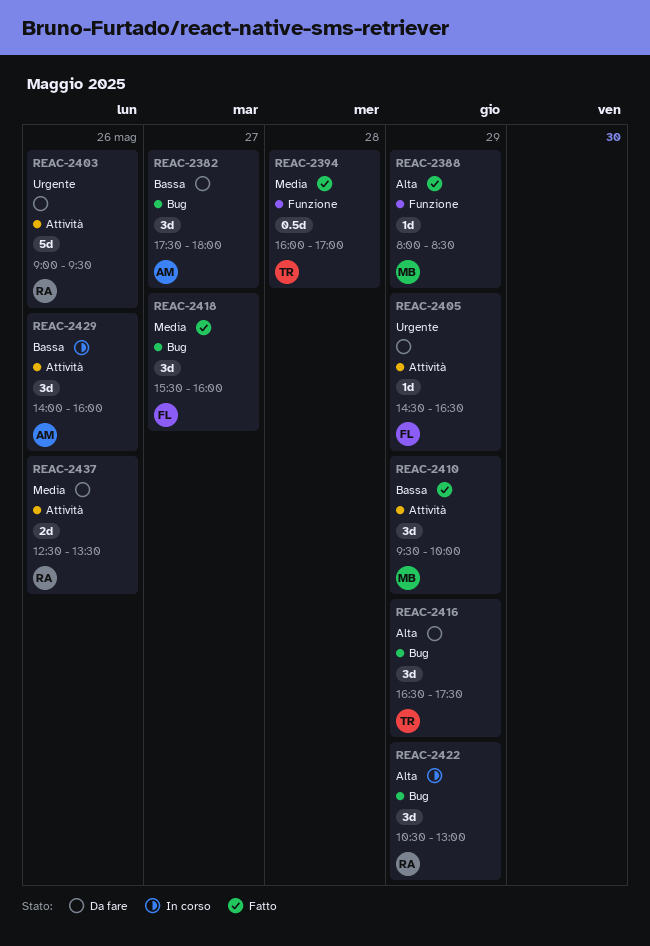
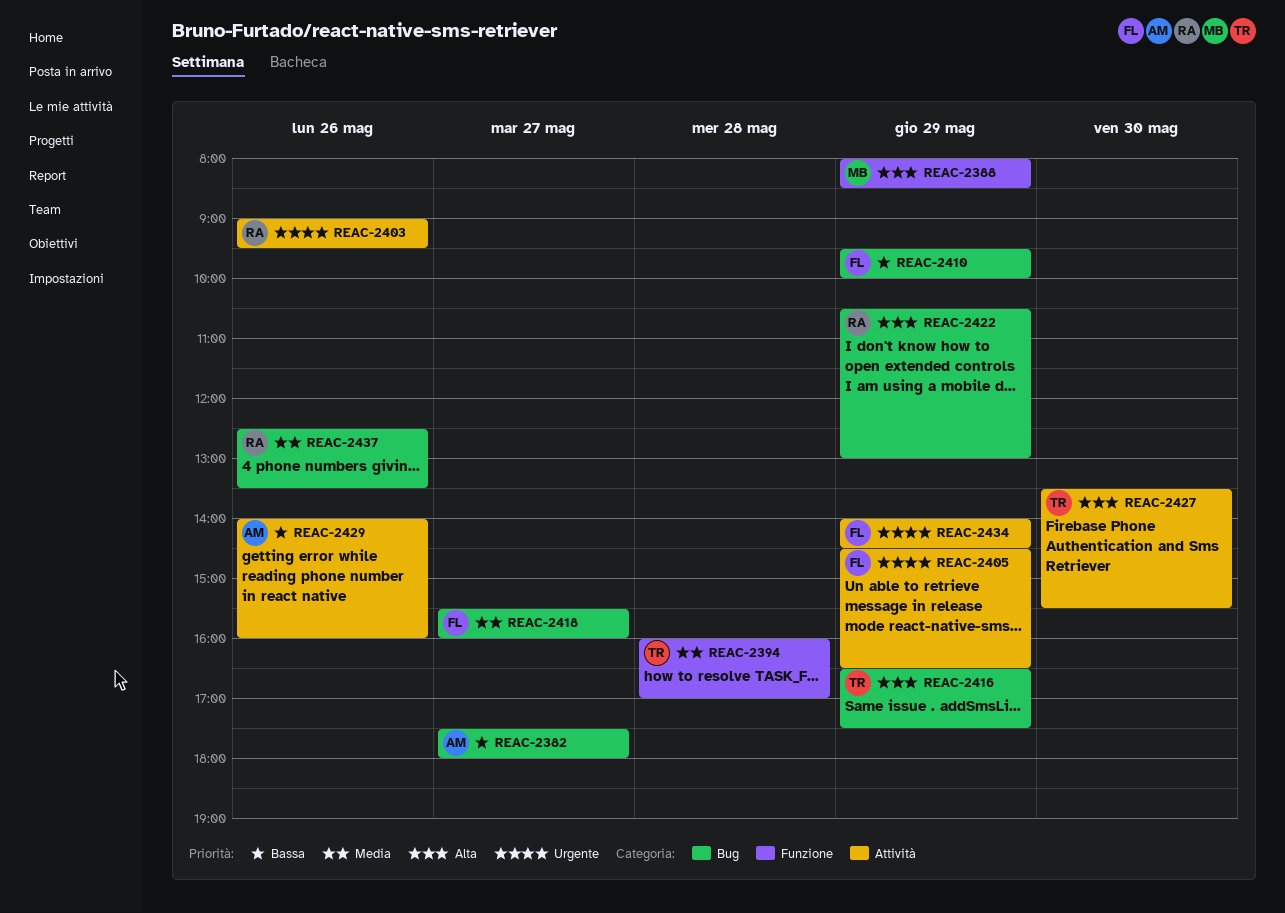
REAC-2410, owner: MB -> FL
REAC-2410, label: Attività -> Bug
REAC-2427: none -> present
REAC-2434: none -> present
REAC-2437, label: Attività -> Bug

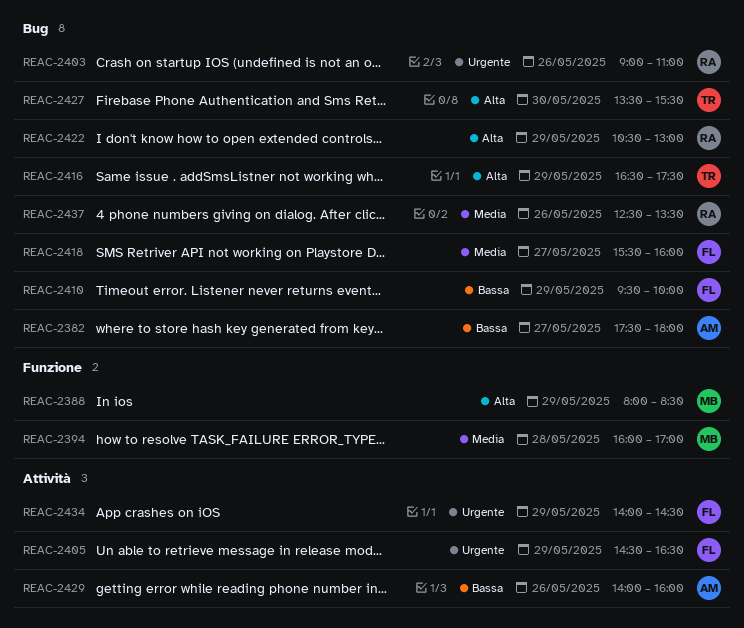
REAC-2394, owner: TR -> MB
REAC-2403, label: Attività -> Bug
REAC-2403, ends: 09:30 -> 11:00
REAC-2427, label: Attività -> Bug

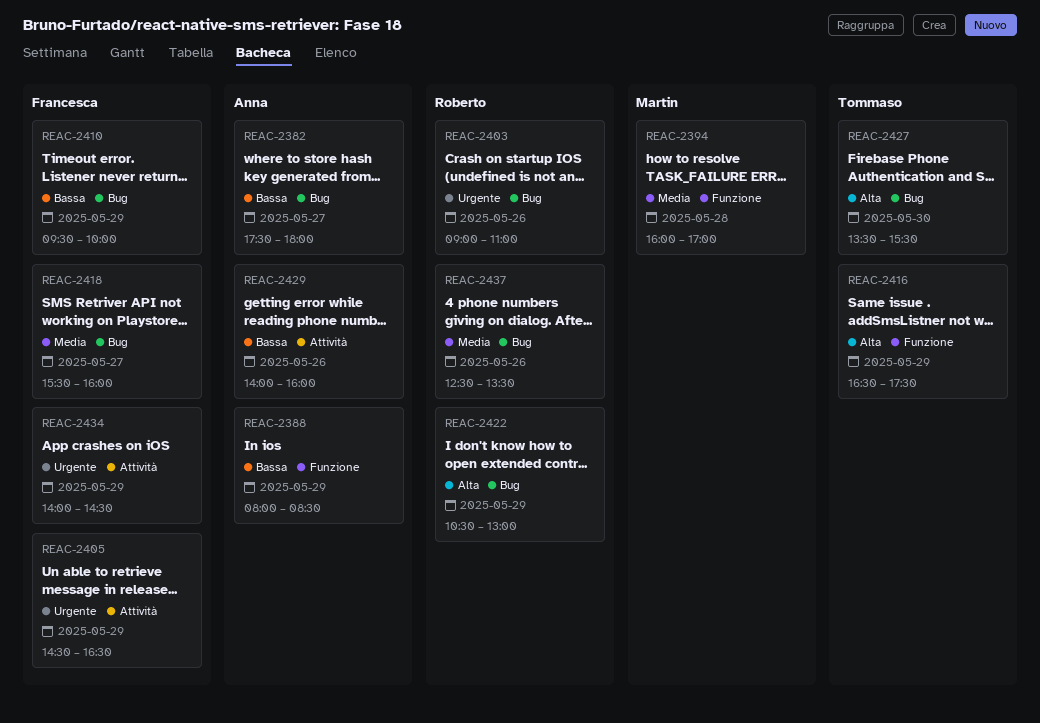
REAC-2388, owner: Martin -> Anna
REAC-2388, priority: Alta -> Bassa
REAC-2416, label: Bug -> Funzione

